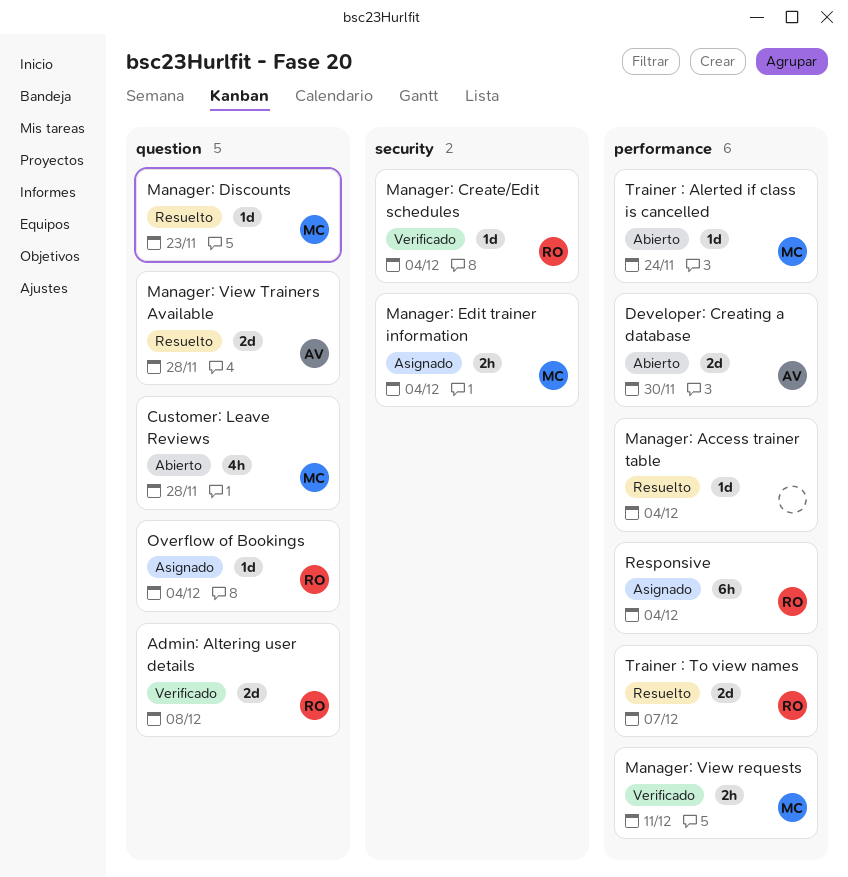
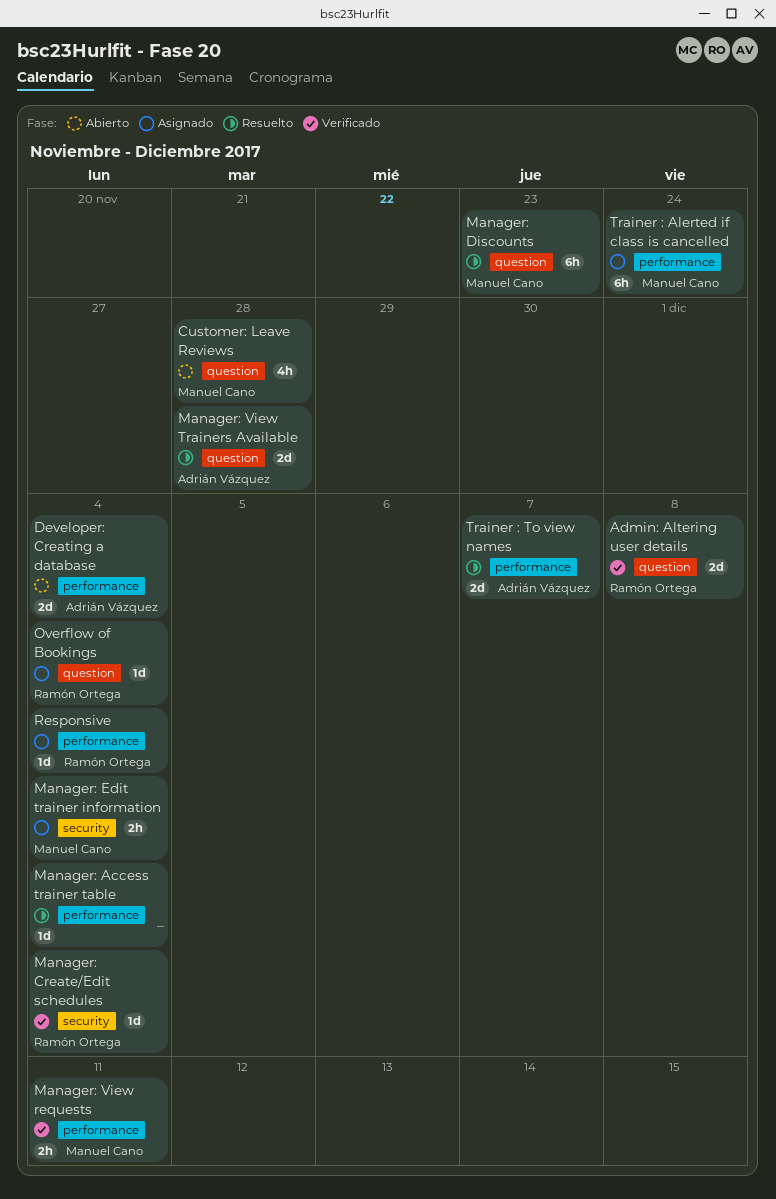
Developer: Creating a database, due: Nov 30 -> Dec 4
Manager: Discounts, estimate: 1d -> 6h
Responsive, estimate: 6h -> 1d
Trainer : Alerted if class is cancelled, status: Abierto -> Asignado
Trainer : Alerted if class is cancelled, estimate: 1d -> 6h
Trainer : To view names, owner: Ramón Ortega -> Adrián Vázquez

